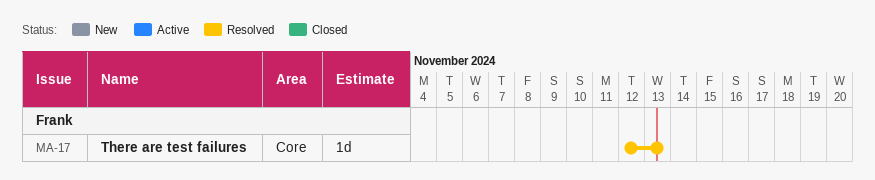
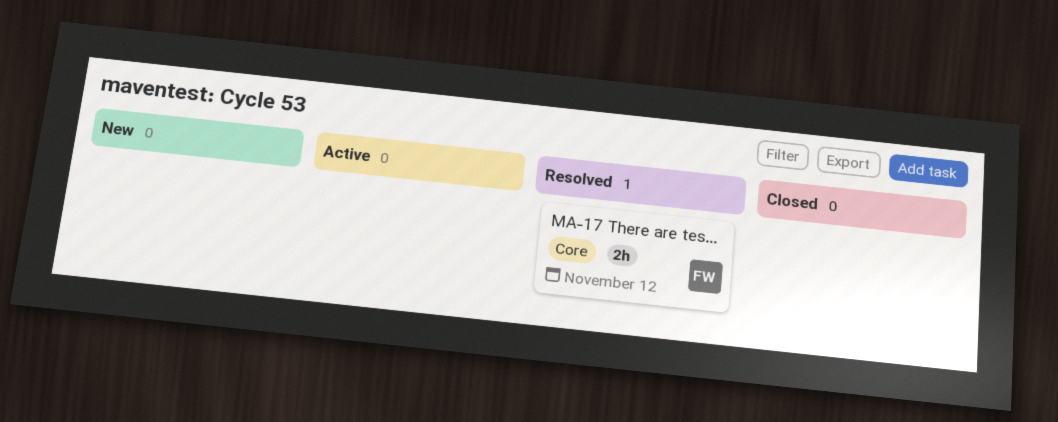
MA-17, estimate: 1d -> 2h
MA-17, due: Nov 13 -> Nov 12

